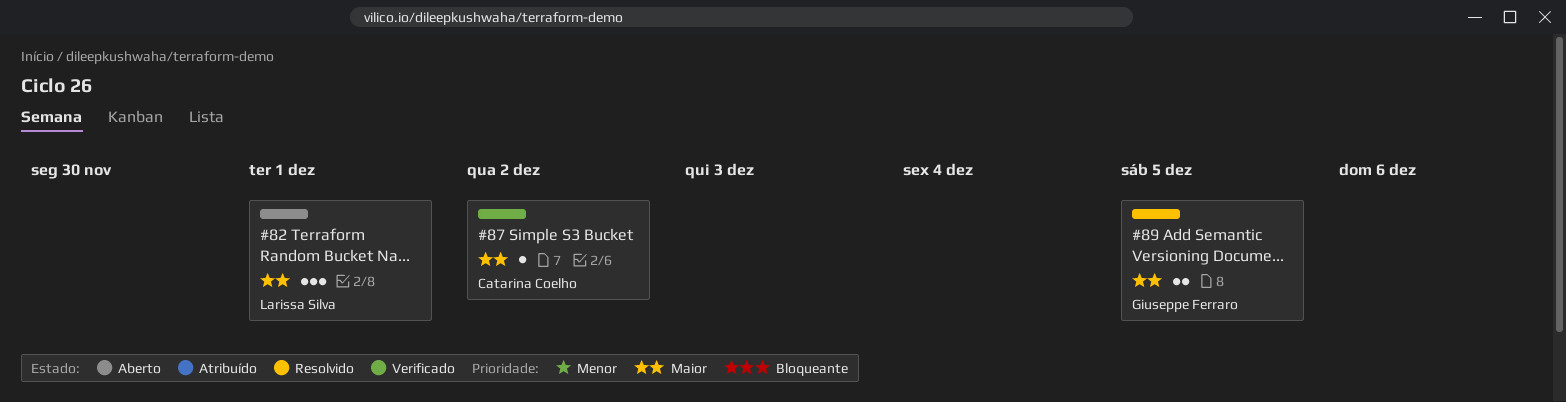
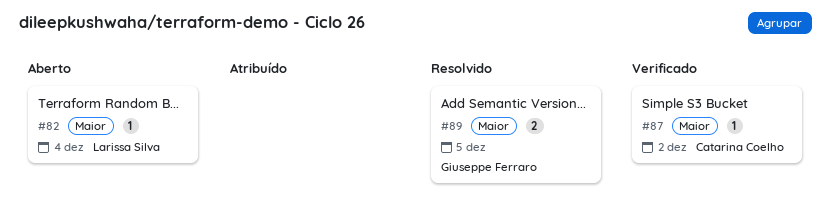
#82, estimate: 3 -> 1
#82, due: Dec 1 -> Dec 4

